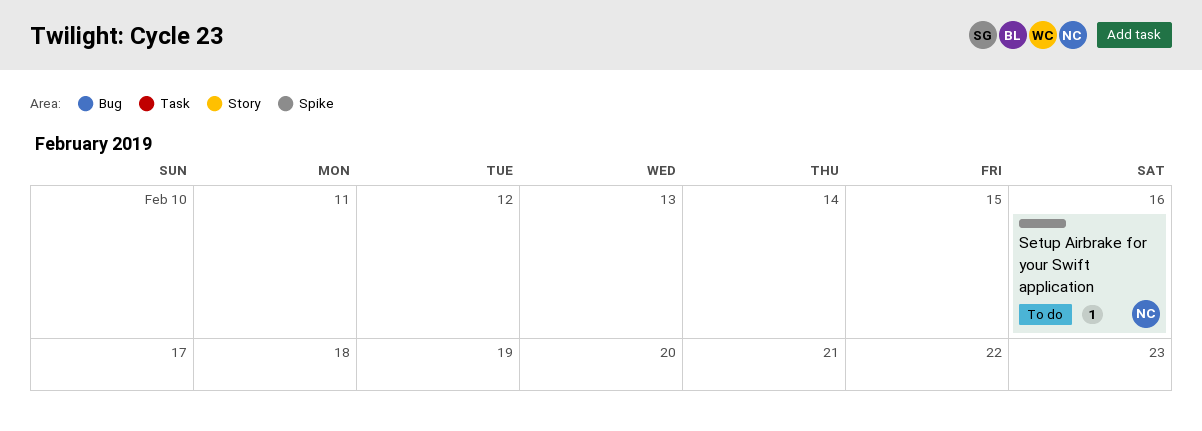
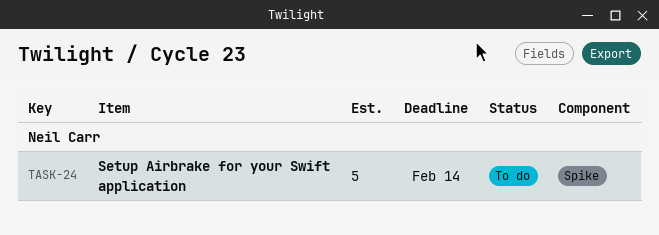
Setup Airbrake for your Swift application, estimate: 1 -> 5
Setup Airbrake for your Swift application, due: Feb 16 -> Feb 14

